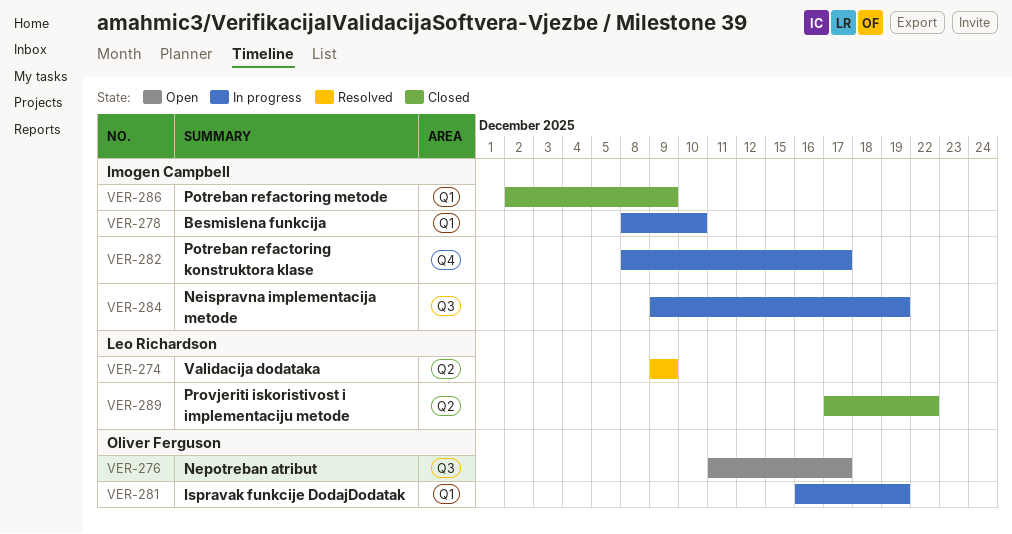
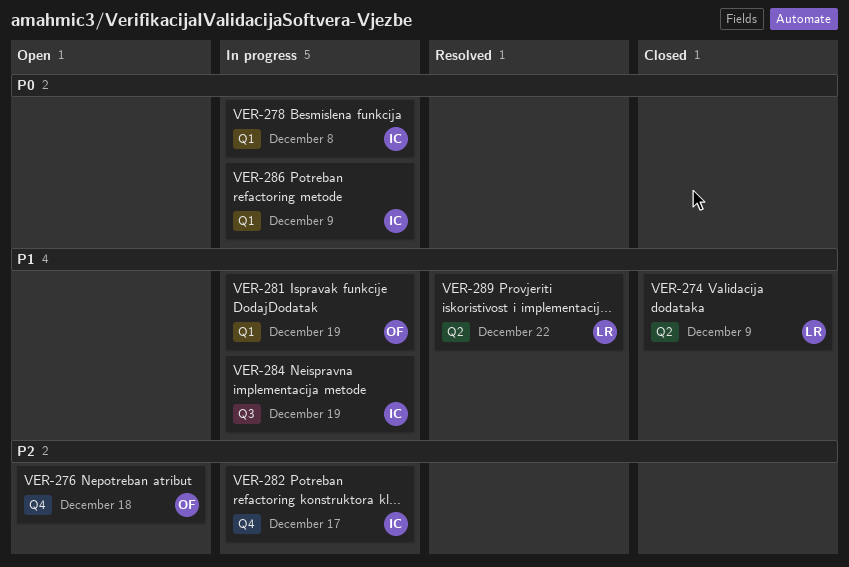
VER-274, status: Resolved -> Closed
VER-276, label: Q3 -> Q4
VER-276, due: Dec 17 -> Dec 18
VER-278, due: Dec 10 -> Dec 8
VER-286, status: Closed -> In progress
VER-289, status: Closed -> Resolved

